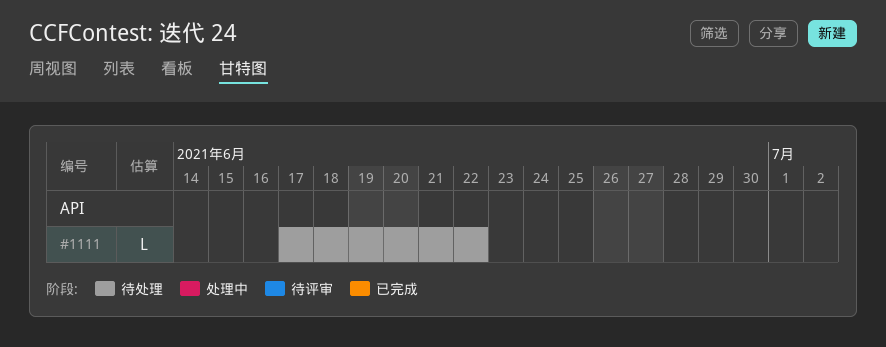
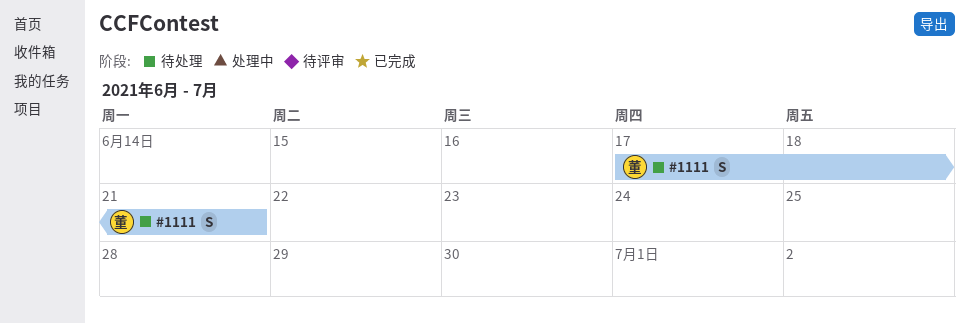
#1111, estimate: L -> S
#1111, due: Jun 22 -> Jun 21

